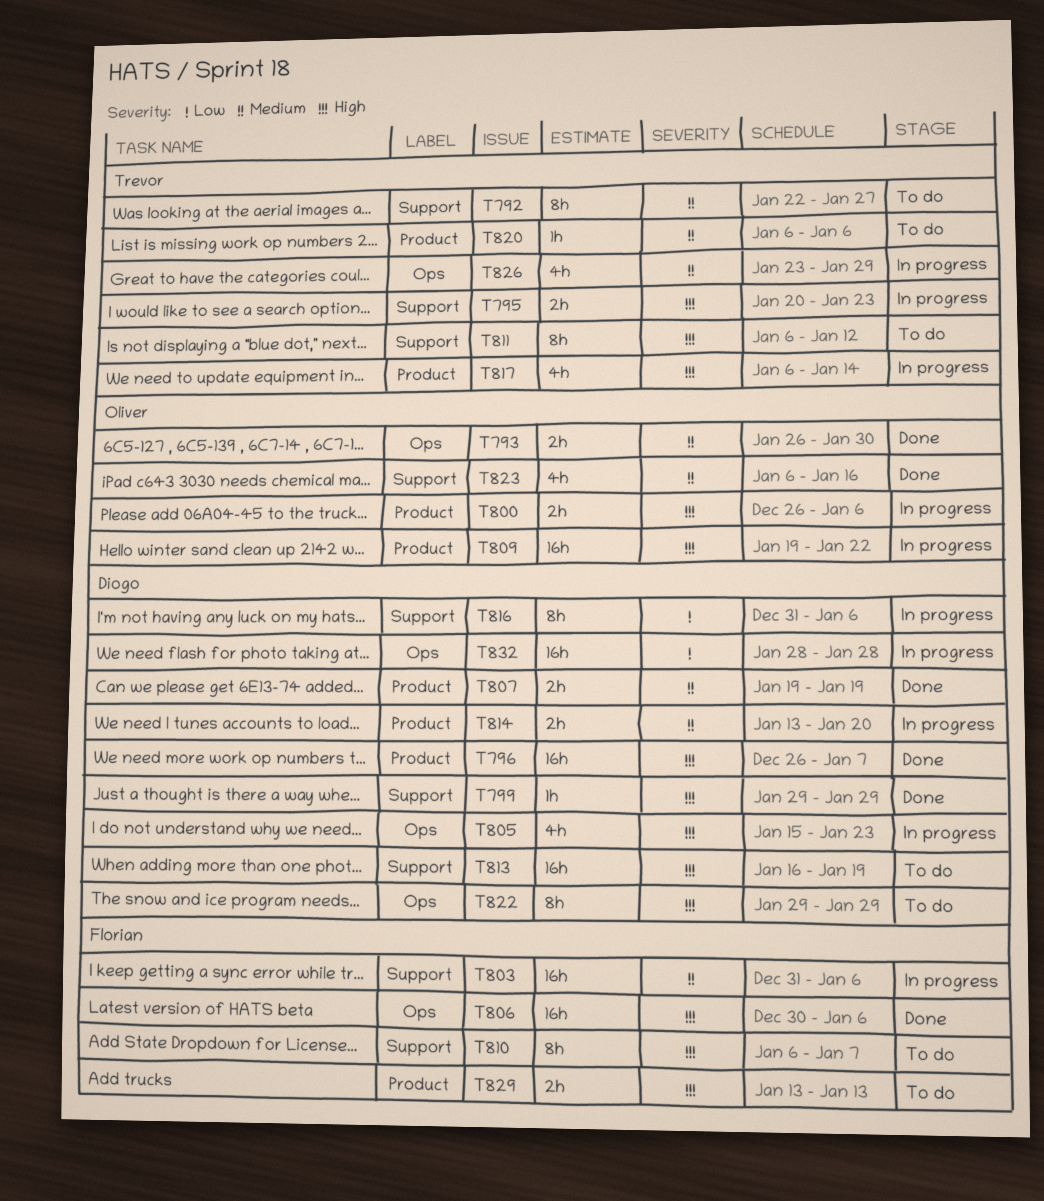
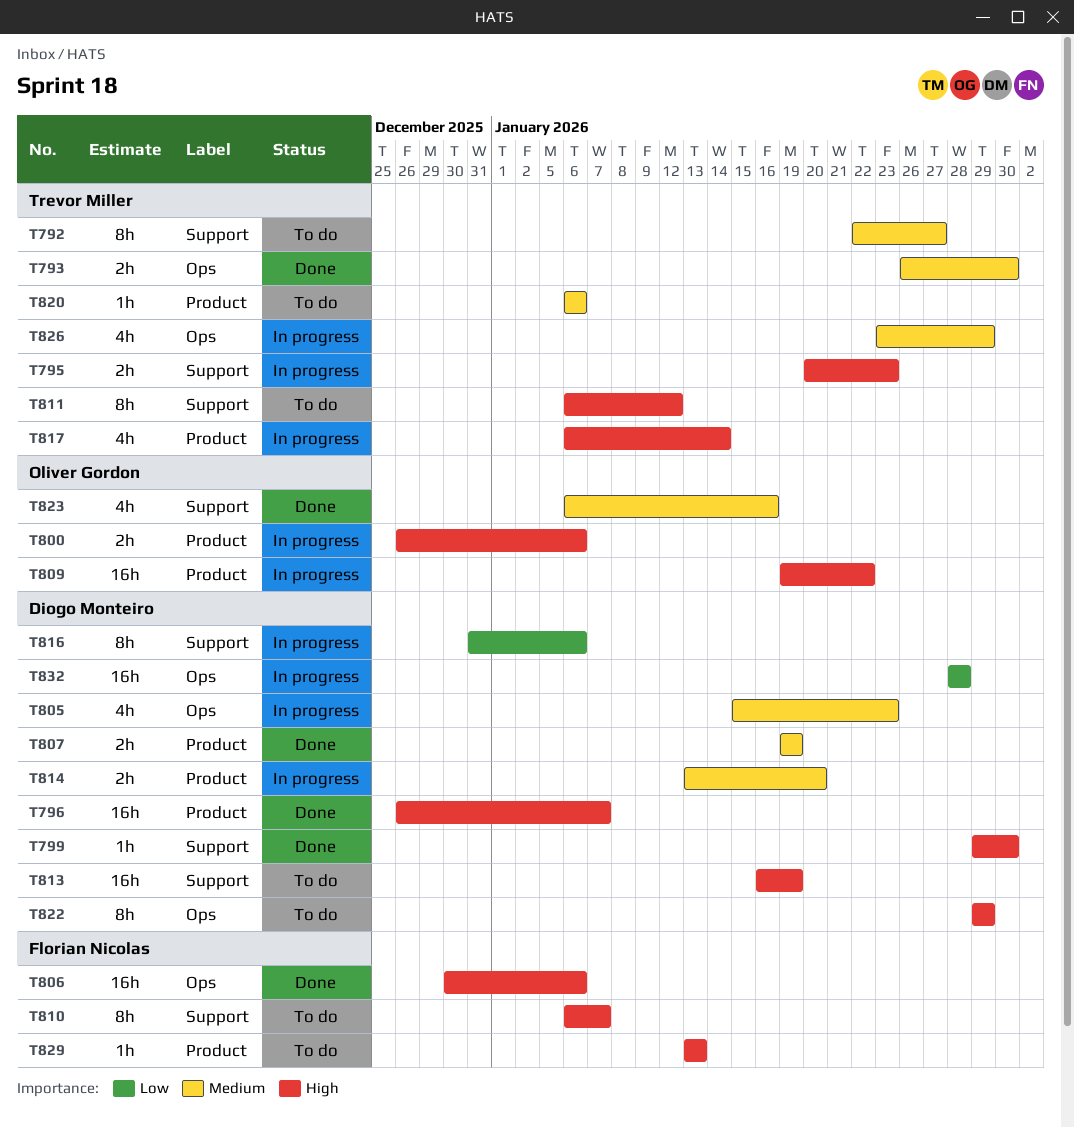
T793, owner: Oliver Gordon -> Trevor Miller
T799, due: Jan 29 -> Jan 30
T803: present -> none
T805, priority: High -> Medium
T829, estimate: 2h -> 1h

